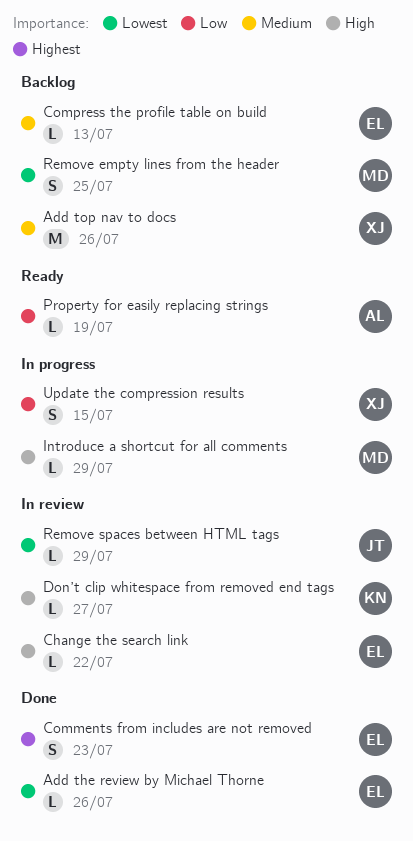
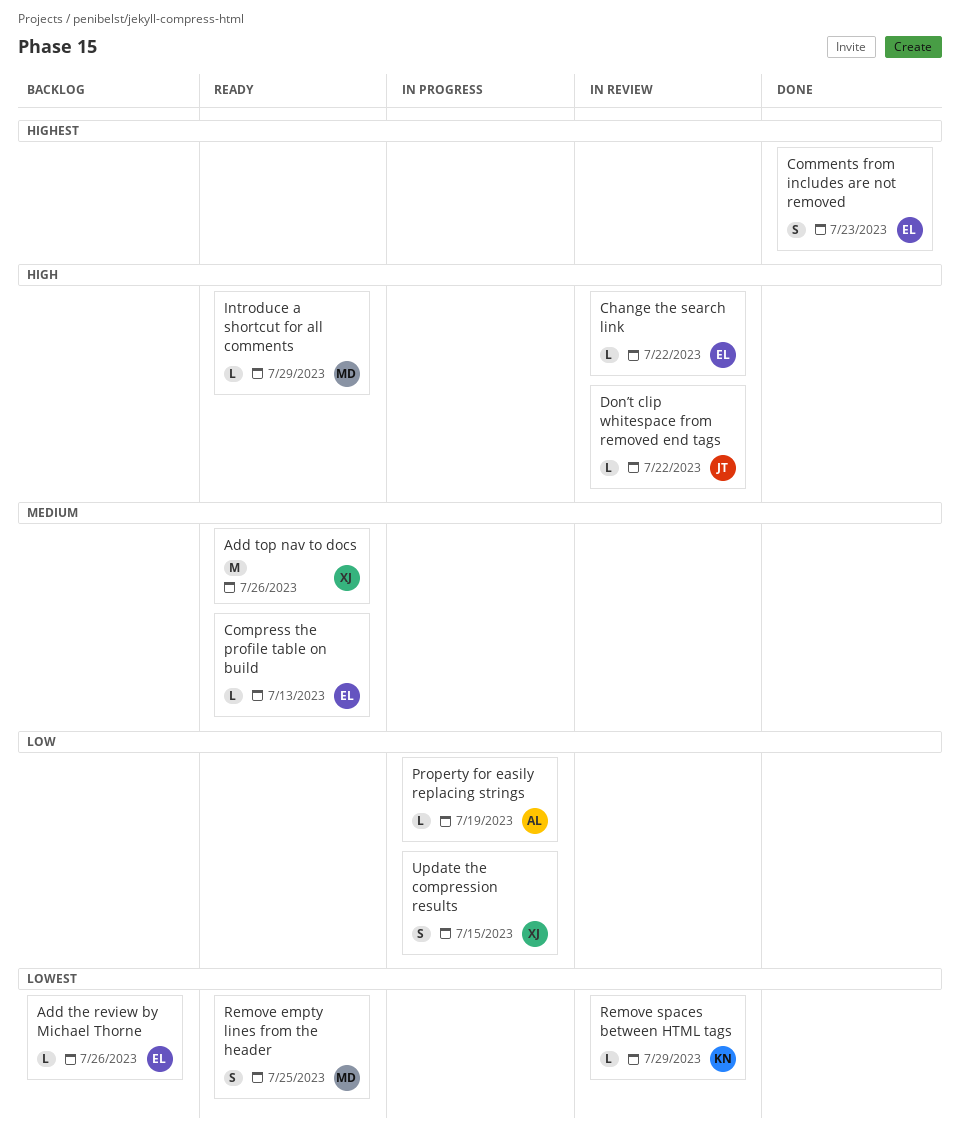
Add the review by Michael Thorne, status: Done -> Backlog
Add top nav to docs, status: Backlog -> Ready
Compress the profile table on build, status: Backlog -> Ready
Don’t clip whitespace from removed end tags, owner: KN -> JT
Don’t clip whitespace from removed end tags, due: Jul 27 -> Jul 22
Introduce a shortcut for all comments, status: In progress -> Ready
Property for easily replacing strings, status: Ready -> In progress
Remove empty lines from the header, status: Backlog -> Ready
Remove spaces between HTML tags, owner: JT -> KN

